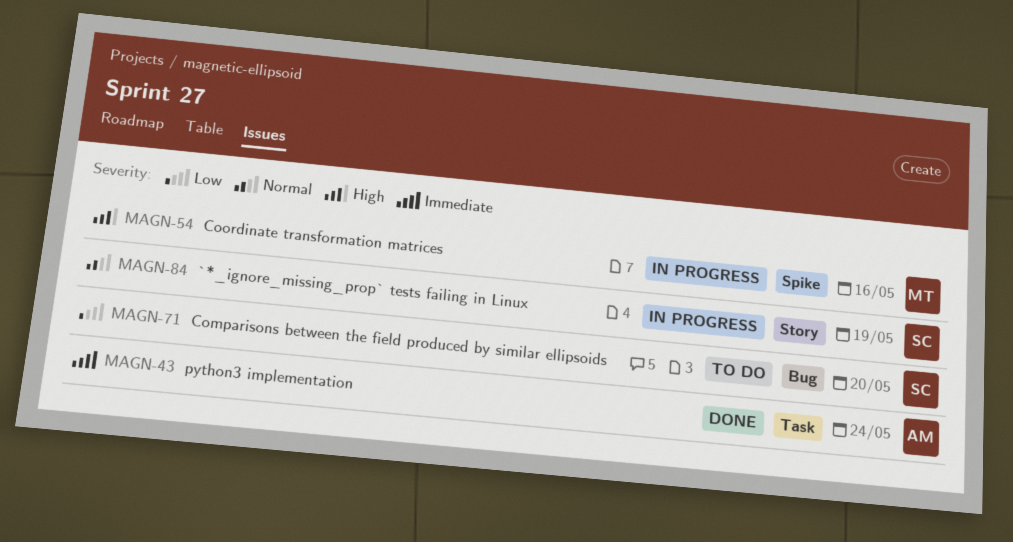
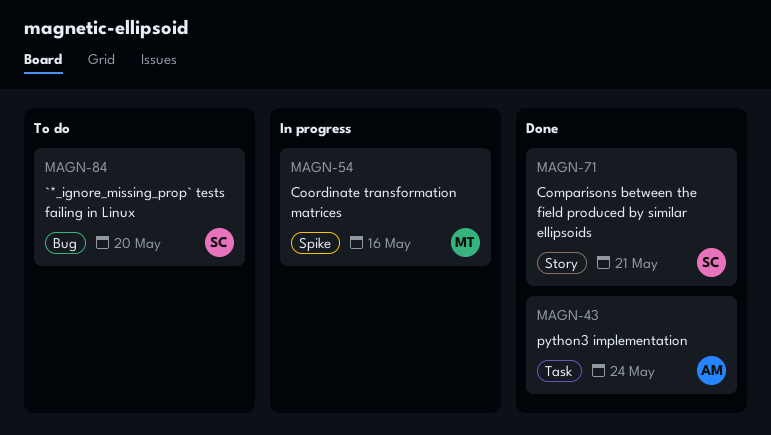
MAGN-71, status: To do -> Done
MAGN-71, label: Bug -> Story
MAGN-71, due: May 20 -> May 21
MAGN-84, status: In progress -> To do
MAGN-84, label: Story -> Bug
MAGN-84, due: May 19 -> May 20

